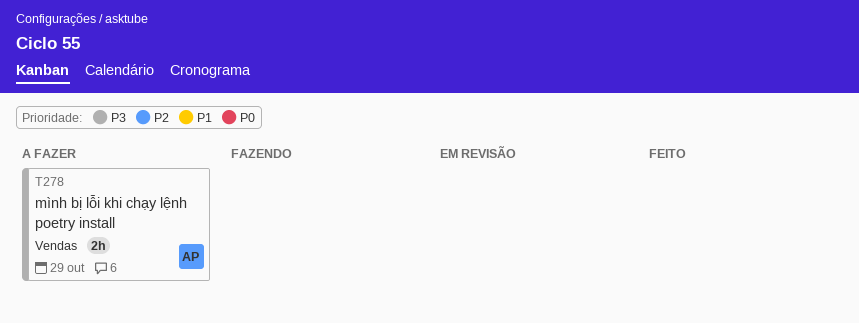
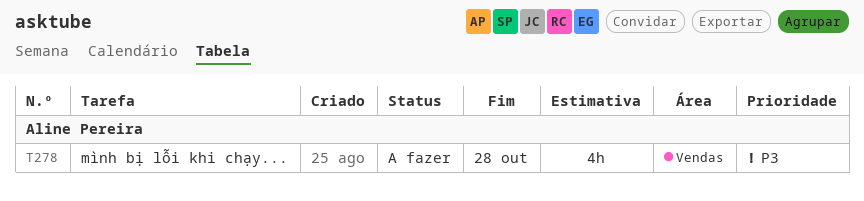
T278, estimate: 2h -> 4h
T278, due: Oct 29 -> Oct 28

